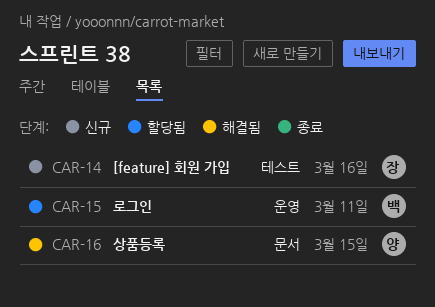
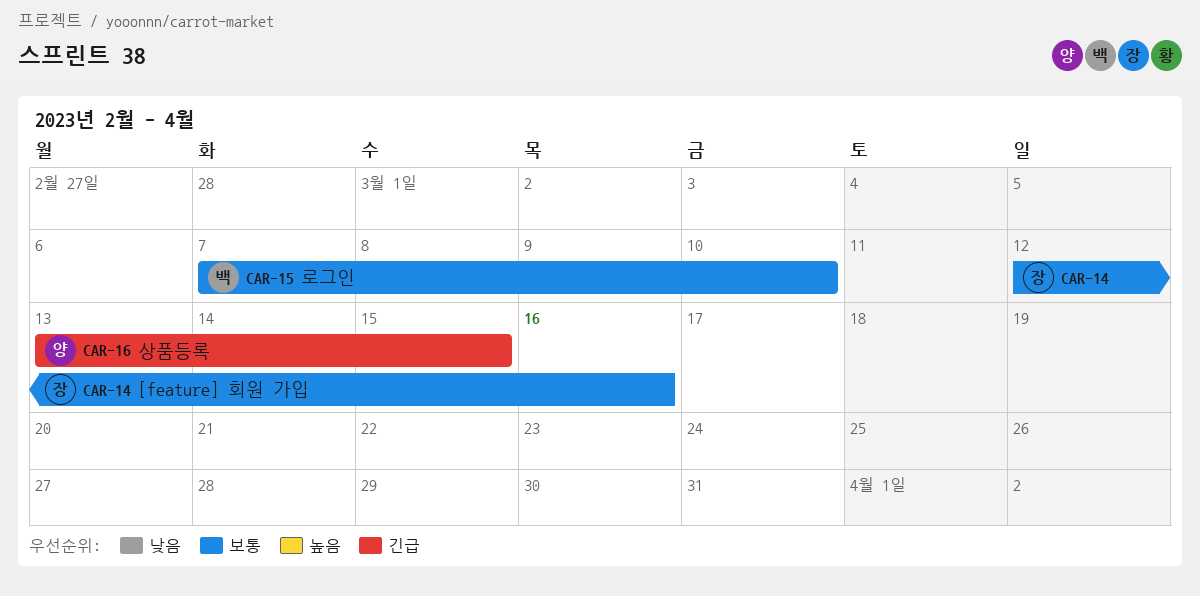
CAR-15, due: Mar 11 -> Mar 10

